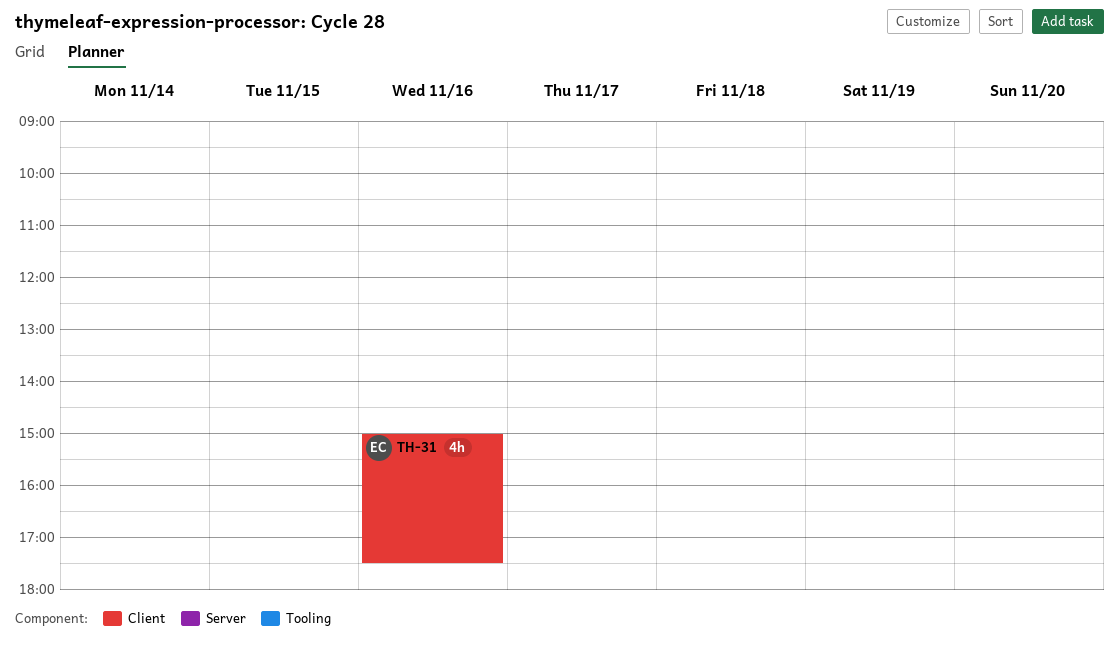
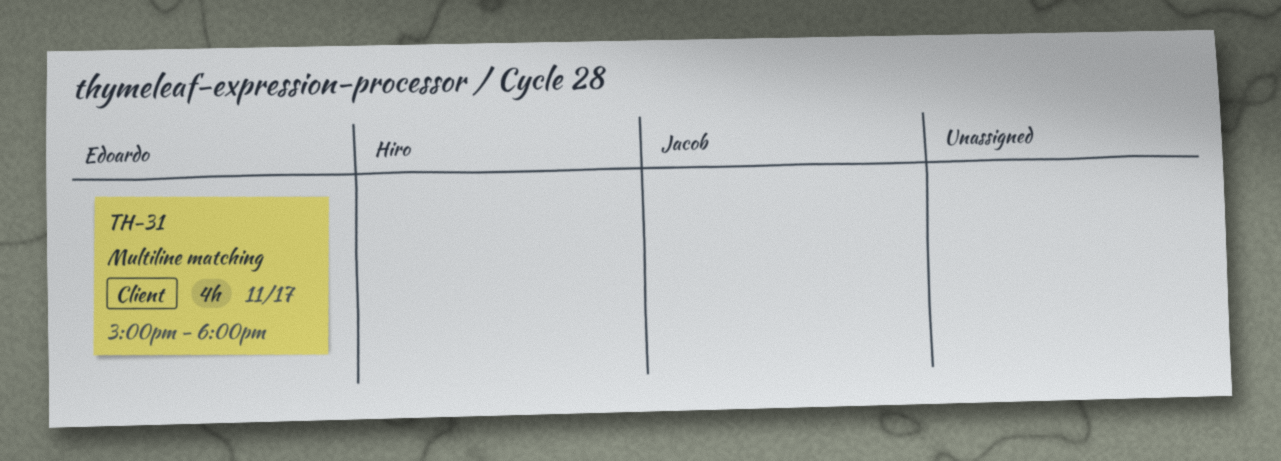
TH-31, day: Nov 16 -> Nov 17
TH-31, ends: 17:30 -> 18:00

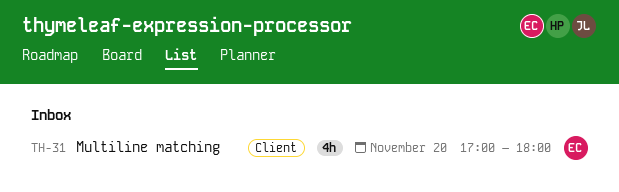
TH-31, day: Nov 17 -> Nov 20
TH-31, begins: 15:00 -> 17:00

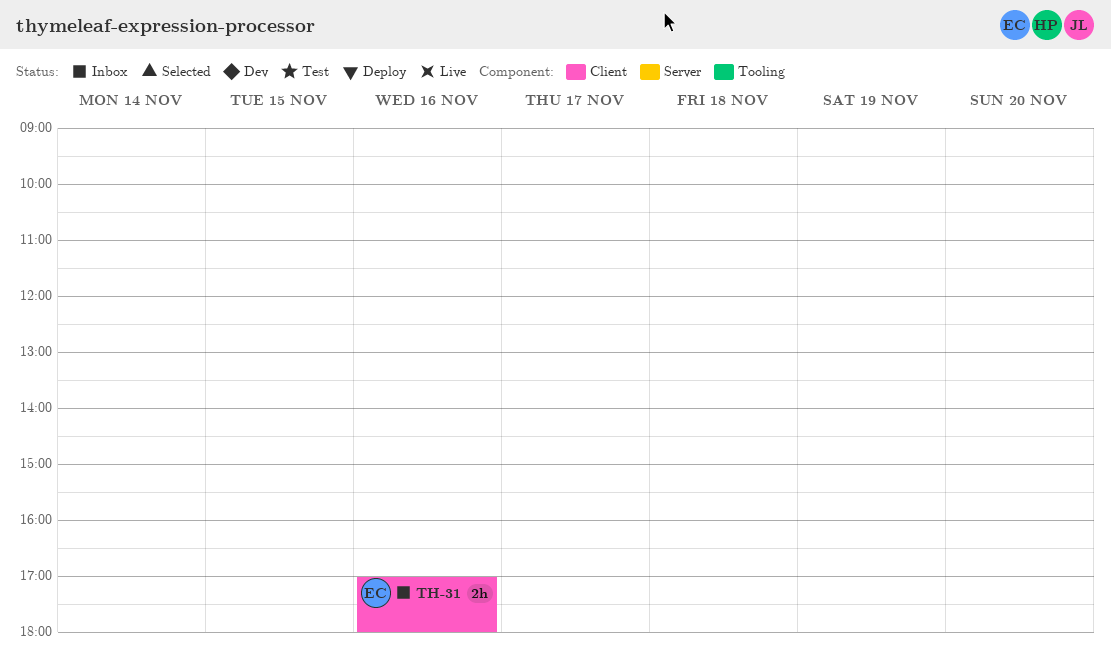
TH-31, estimate: 4h -> 2h
TH-31, day: Nov 20 -> Nov 16

